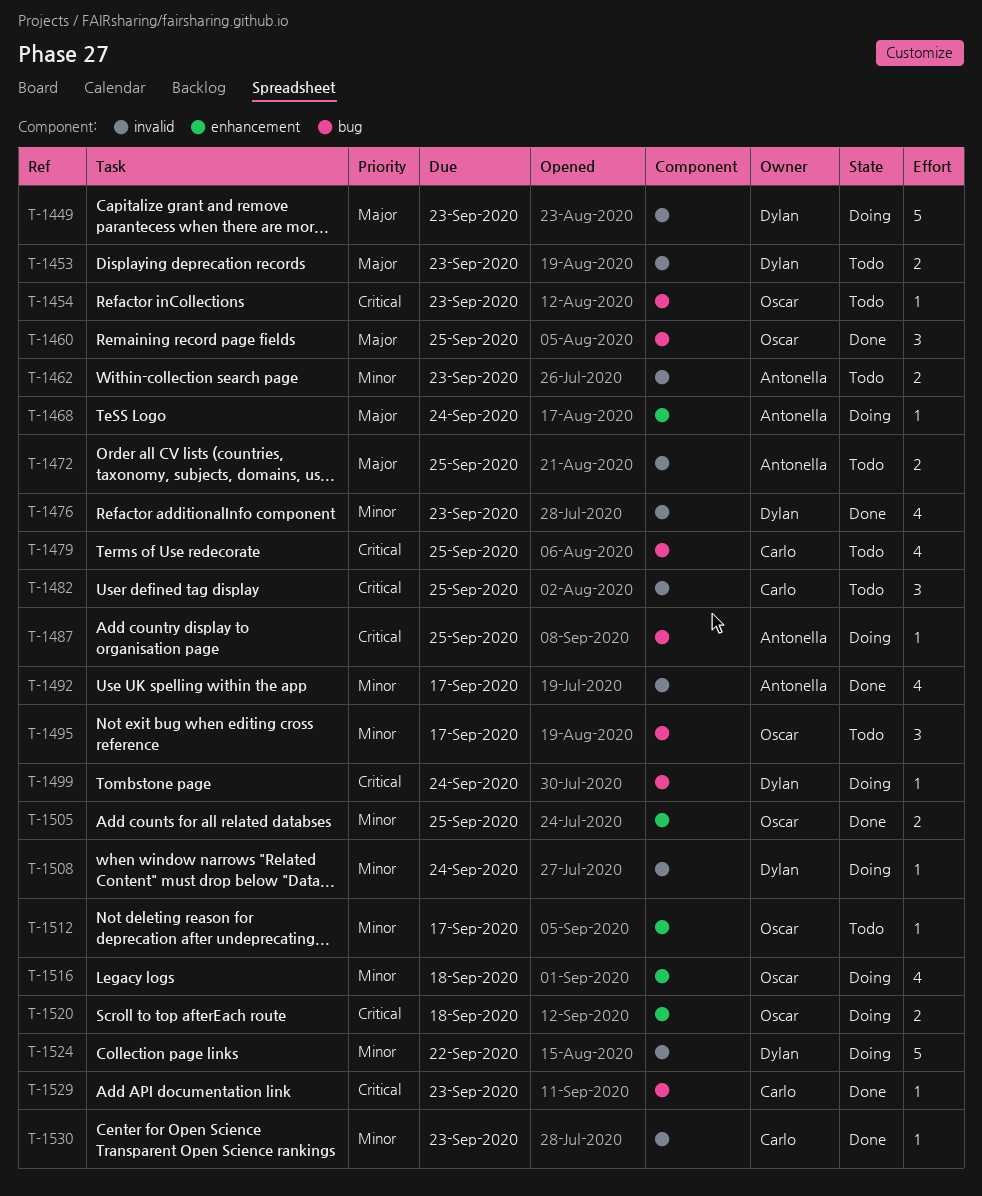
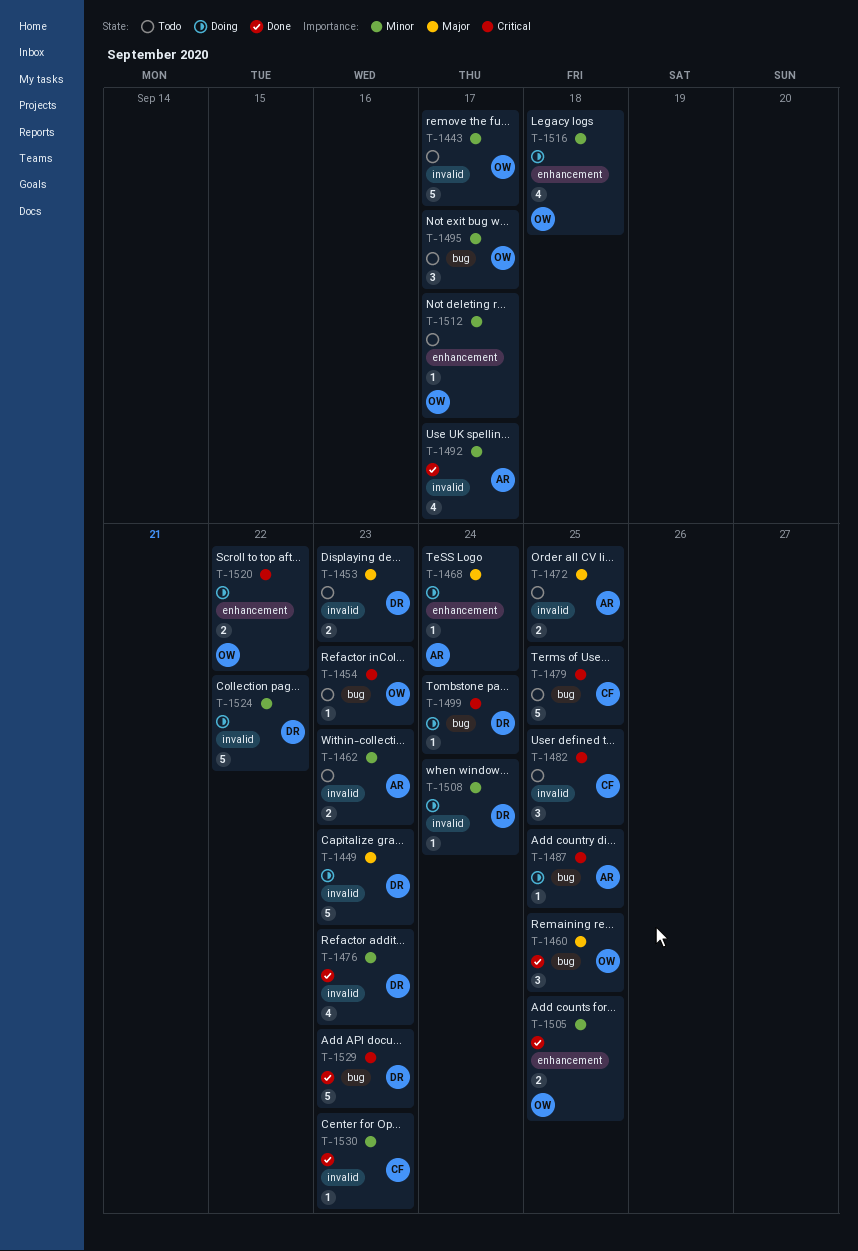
T-1443: none -> present
T-1479, estimate: 4 -> 5
T-1520, due: Sep 18 -> Sep 22
T-1529, owner: Carlo -> Dylan
T-1529, estimate: 1 -> 5

